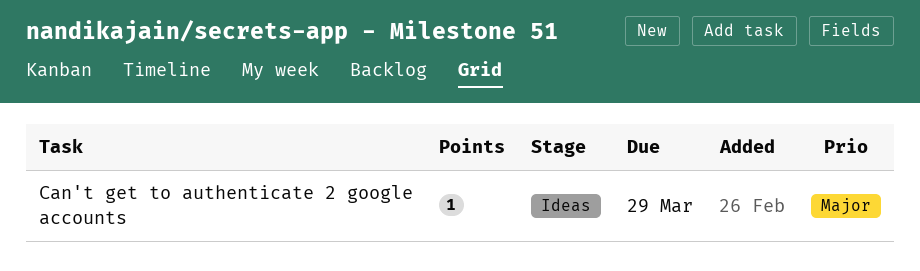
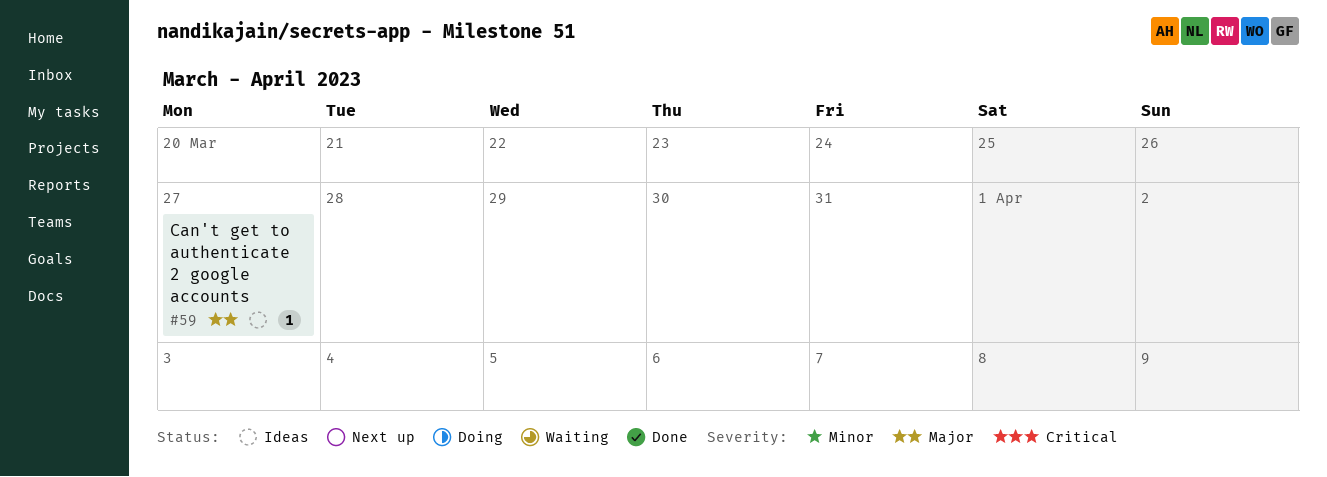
Can't get to authenticate 2 google accounts, due: Mar 29 -> Mar 27

